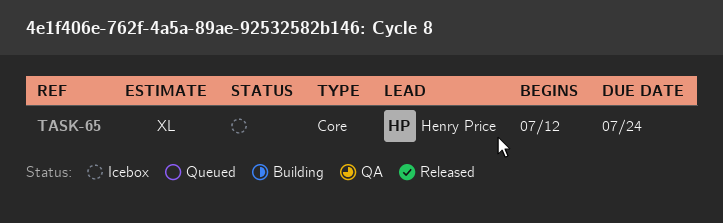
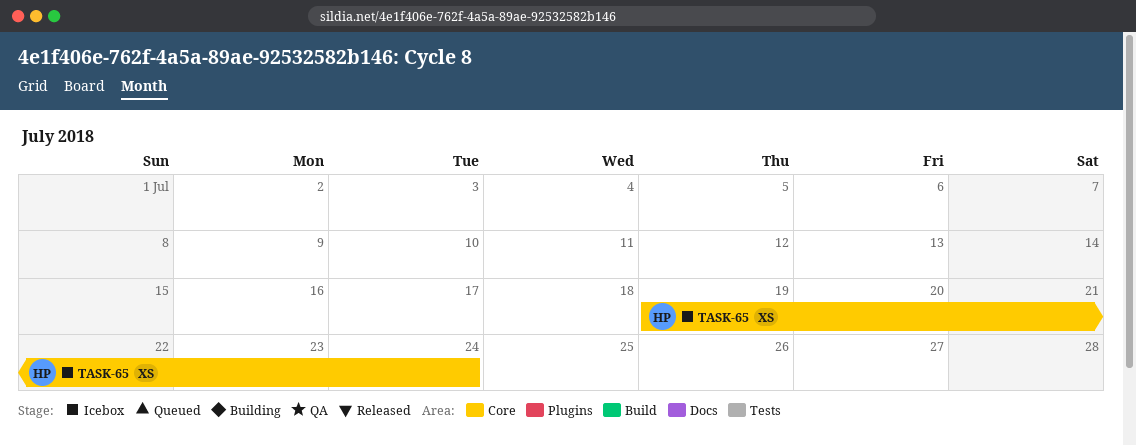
TASK-65, estimate: XL -> XS
TASK-65, start: Jul 12 -> Jul 19

